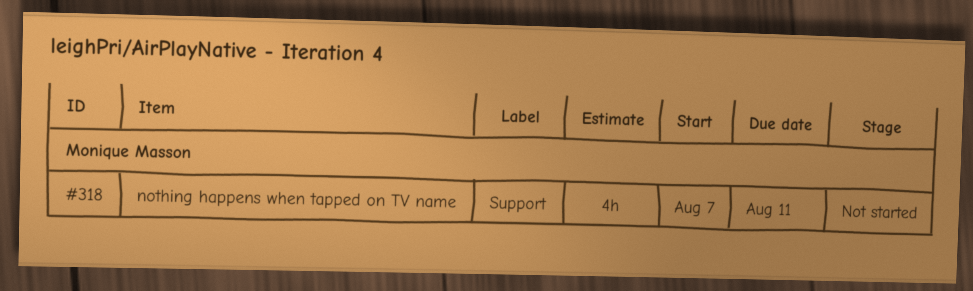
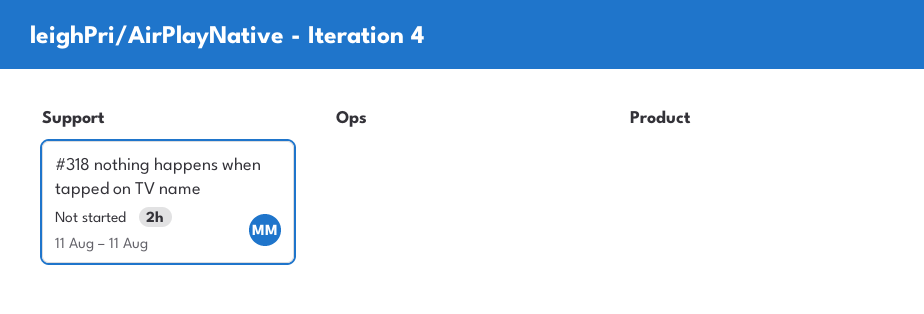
#318, estimate: 4h -> 2h
#318, start: Aug 7 -> Aug 11

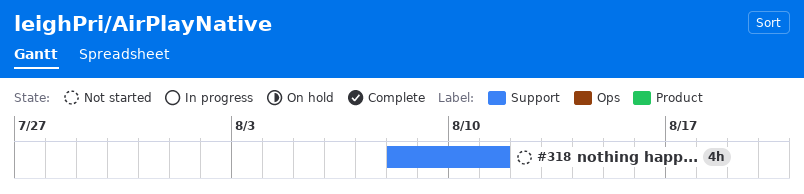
#318, estimate: 2h -> 4h
#318, start: Aug 11 -> Aug 8

